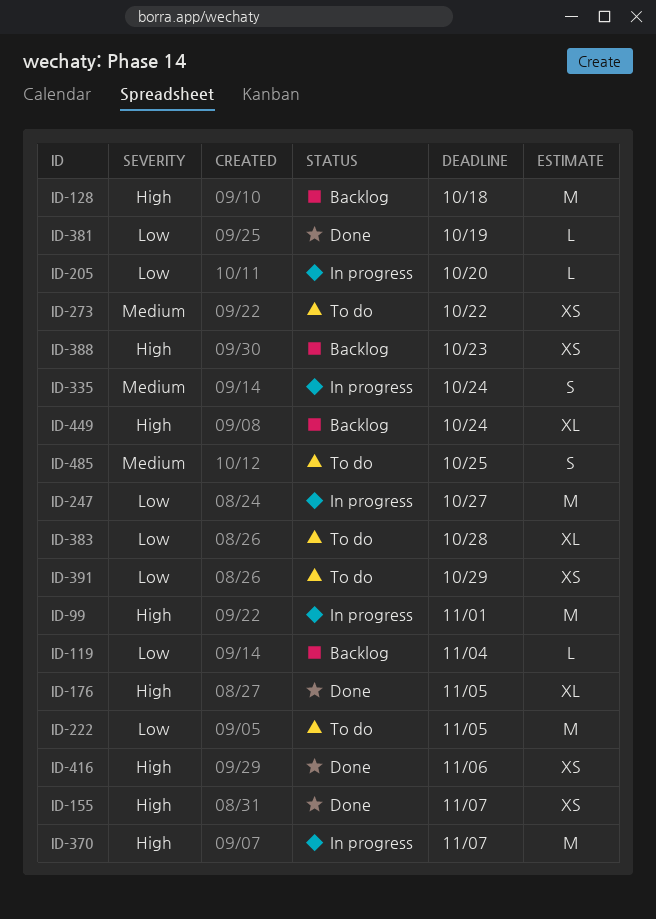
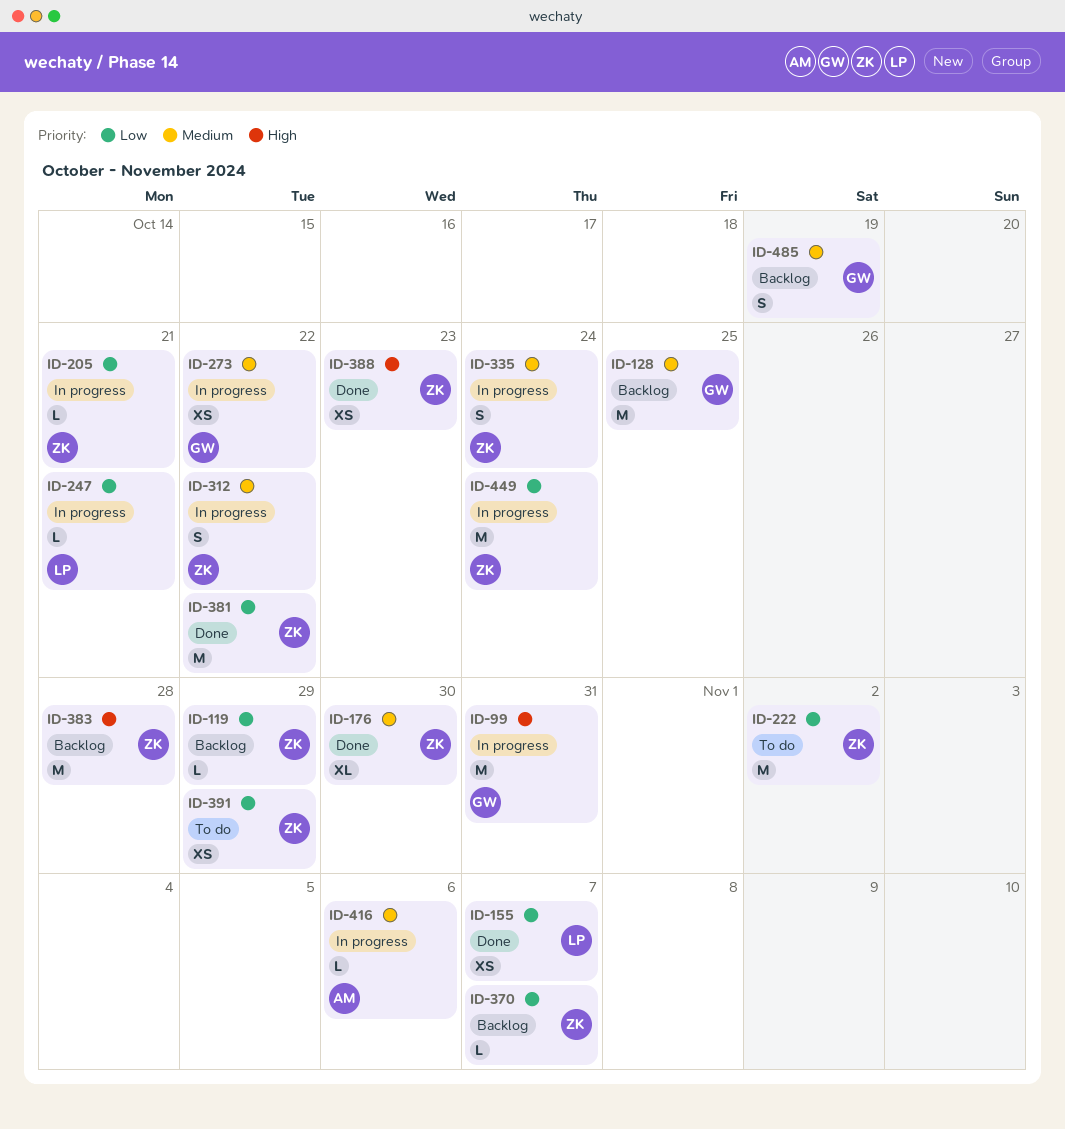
ID-99, due: Nov 1 -> Oct 31
ID-119, due: Nov 4 -> Oct 29
ID-128, priority: High -> Medium
ID-128, due: Oct 18 -> Oct 25
ID-155, priority: High -> Low
ID-176, priority: High -> Medium
ID-176, due: Nov 5 -> Oct 30
ID-205, due: Oct 20 -> Oct 21
ID-222, due: Nov 5 -> Nov 2
ID-247, estimate: M -> L
ID-247, due: Oct 27 -> Oct 21
ID-273, status: To do -> In progress
ID-312: none -> present
ID-370, status: In progress -> Backlog
ID-370, priority: High -> Low
ID-370, estimate: M -> L
ID-381, estimate: L -> M
ID-381, due: Oct 19 -> Oct 22
ID-383, status: To do -> Backlog
ID-383, priority: Low -> High
ID-383, estimate: XL -> M
ID-388, status: Backlog -> Done
ID-416, status: Done -> In progress
ID-416, priority: High -> Medium
ID-416, estimate: XS -> L
ID-449, status: Backlog -> In progress
ID-449, priority: High -> Low
ID-449, estimate: XL -> M
ID-485, status: To do -> Backlog
ID-485, due: Oct 25 -> Oct 19

